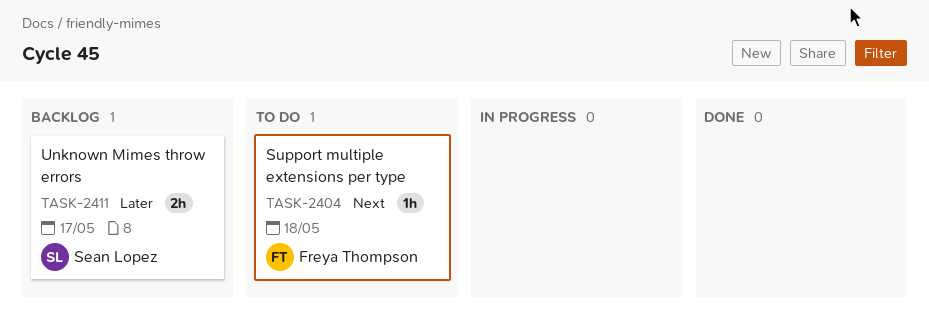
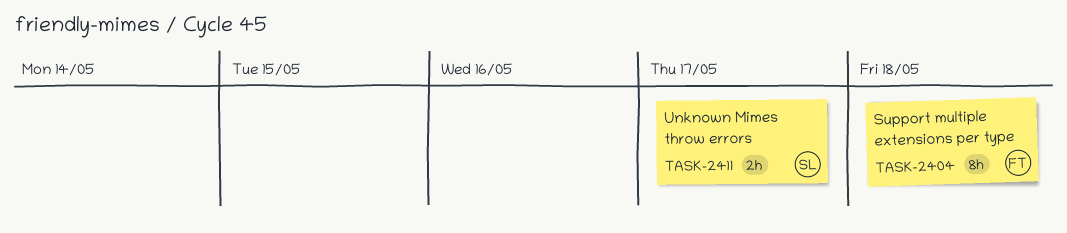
TASK-2404, estimate: 1h -> 8h

